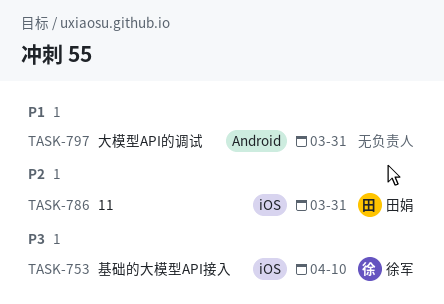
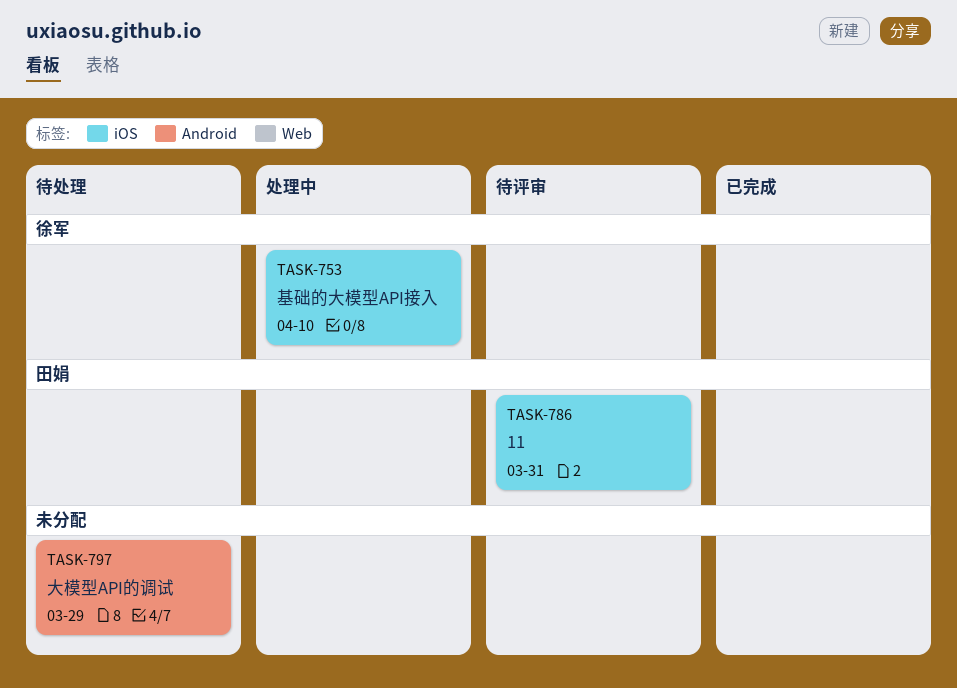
TASK-797, due: Mar 31 -> Mar 29

